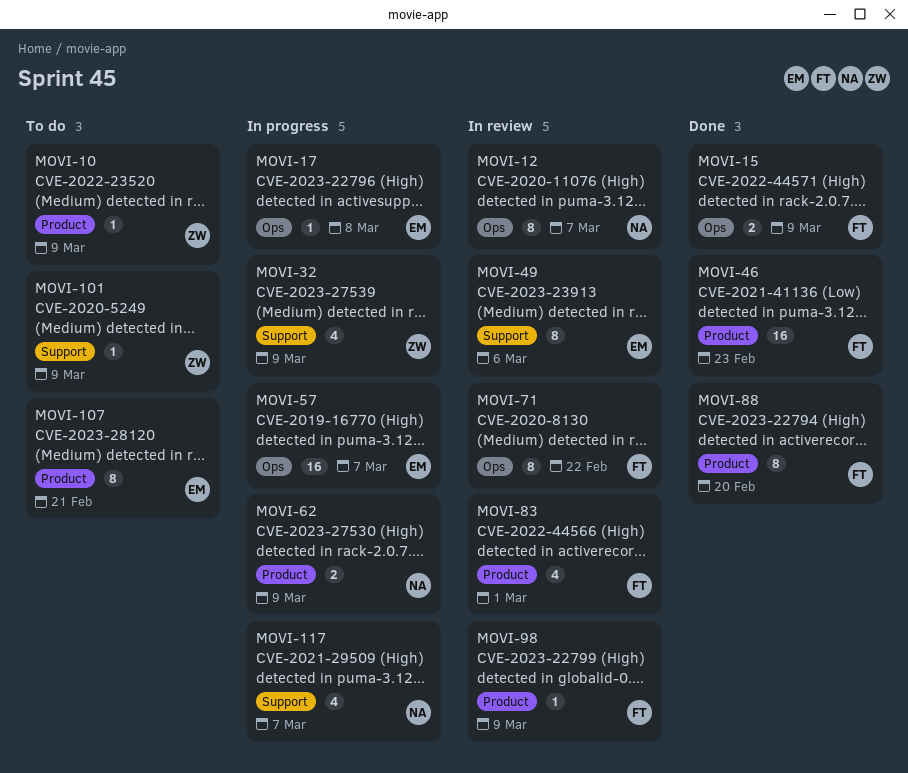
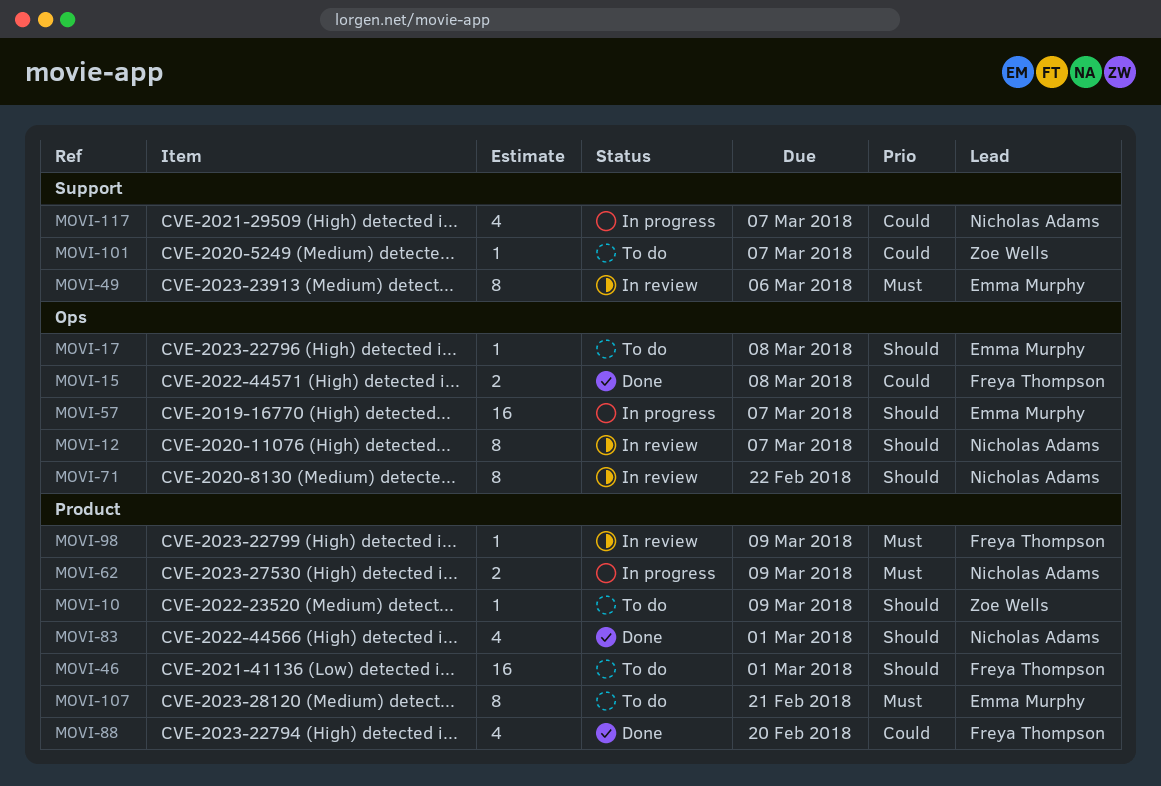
MOVI-15, due: Mar 9 -> Mar 8
MOVI-17, status: In progress -> To do
MOVI-32: present -> none
MOVI-46, status: Done -> To do
MOVI-46, due: Feb 23 -> Mar 1
MOVI-71, owner: Freya Thompson -> Nicholas Adams
MOVI-83, status: In review -> Done
MOVI-83, owner: Freya Thompson -> Nicholas Adams
MOVI-88, estimate: 8 -> 4
MOVI-101, due: Mar 9 -> Mar 7

